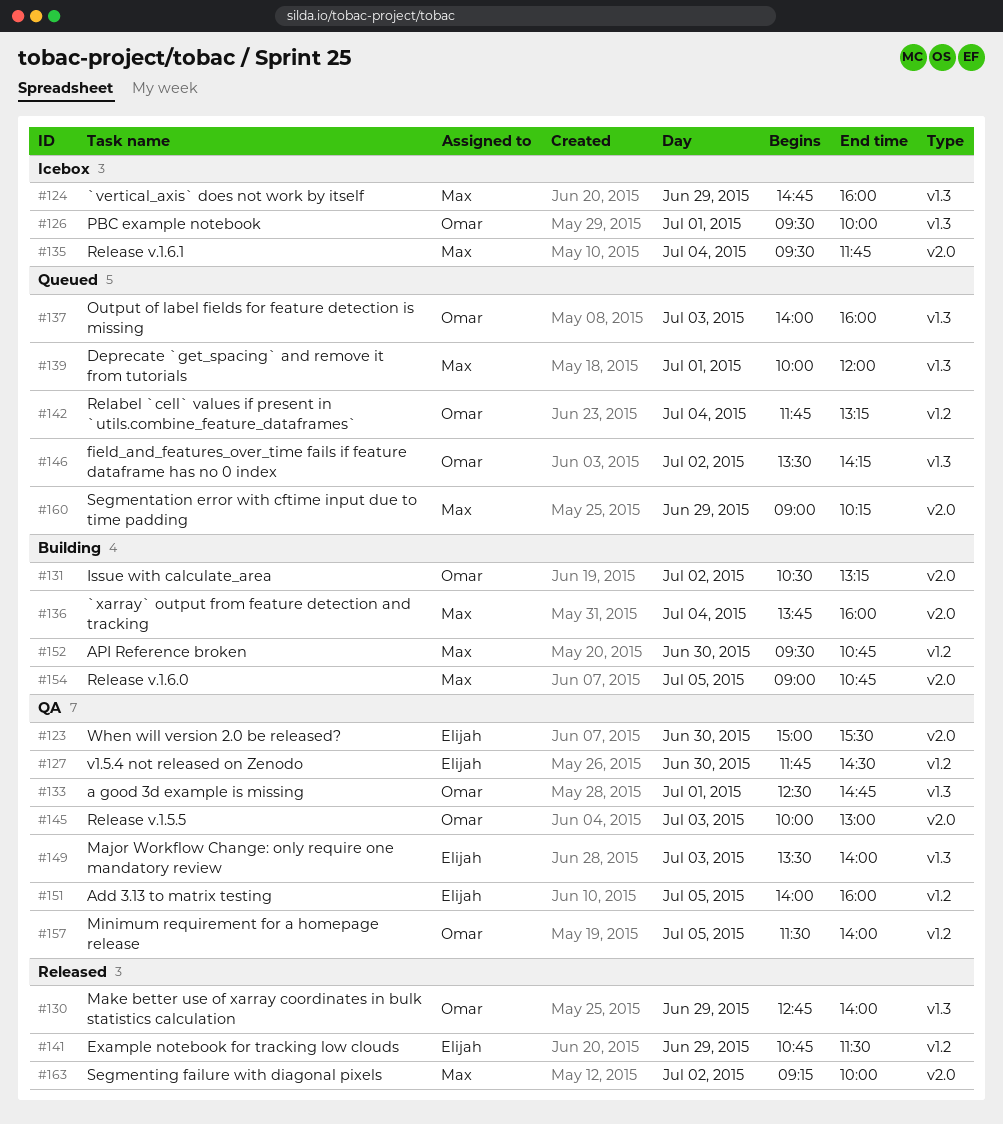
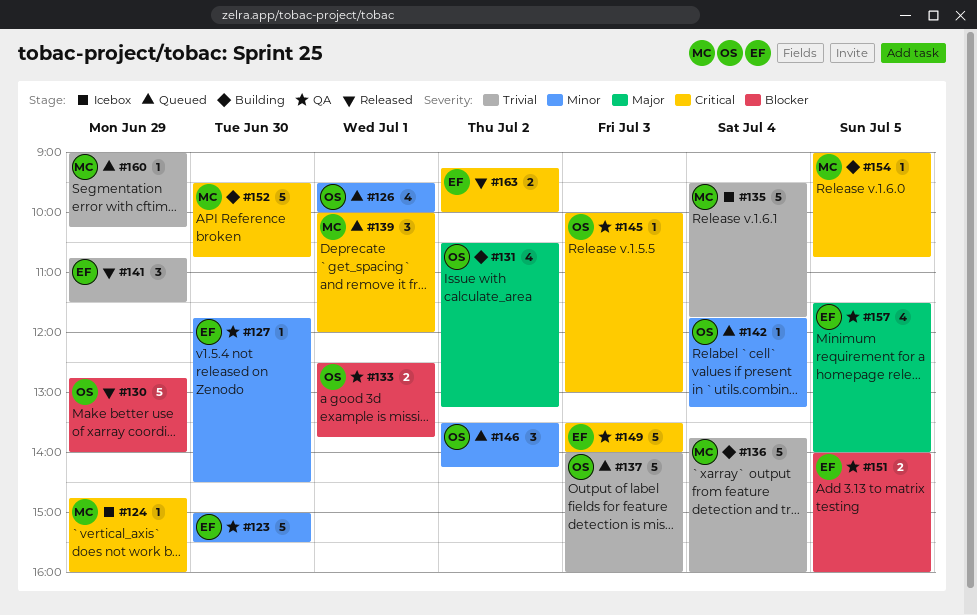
#126, status: Icebox -> Queued
#133, ends: 14:45 -> 13:45
#157, owner: Omar -> Elijah
#163, owner: Max -> Elijah

